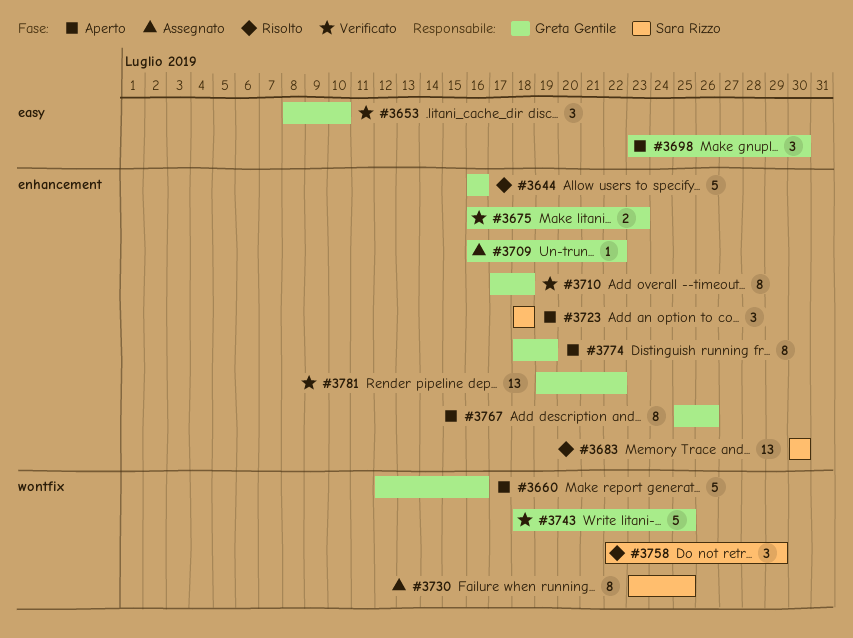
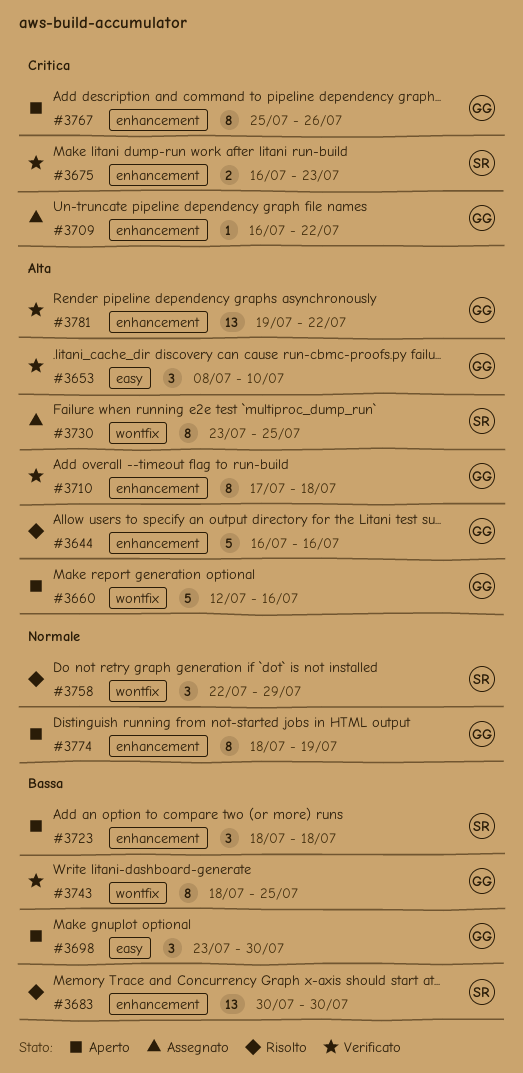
#3675, owner: Greta Gentile -> Sara Rizzo
#3743, estimate: 5 -> 8

